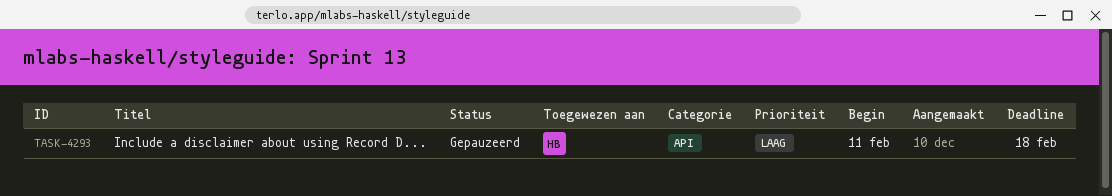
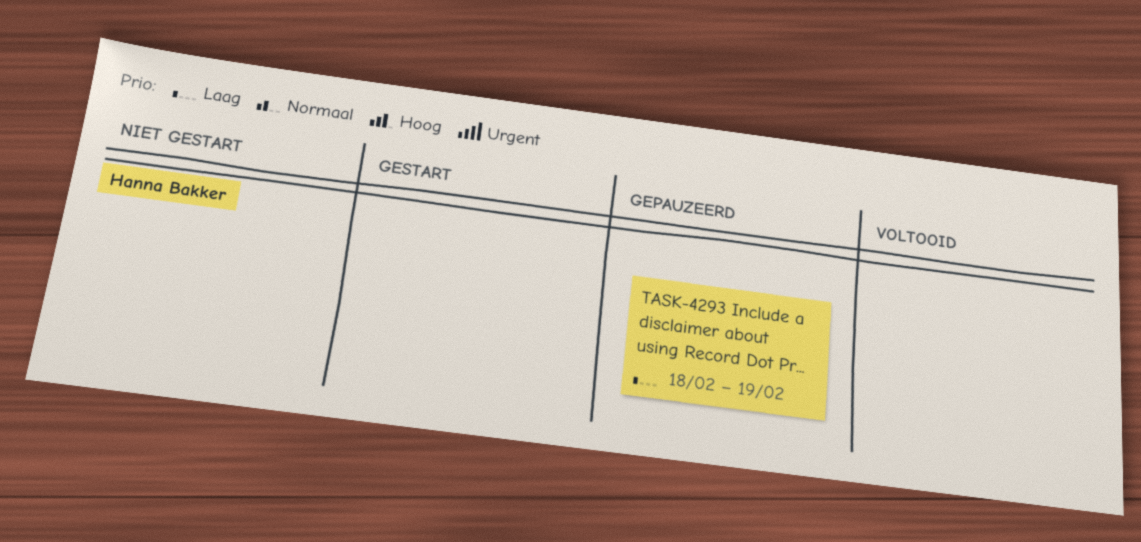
TASK-4293, start: Feb 11 -> Feb 18
TASK-4293, due: Feb 18 -> Feb 19

